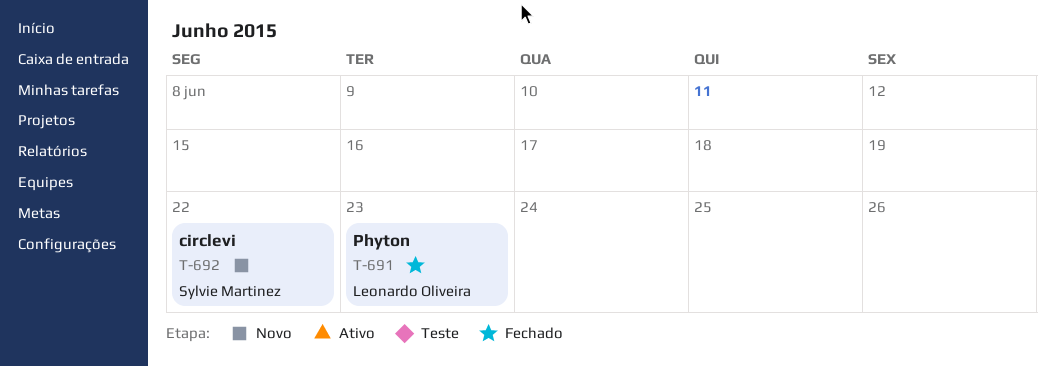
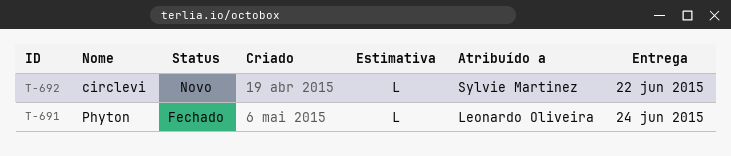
T-691, due: Jun 23 -> Jun 24

